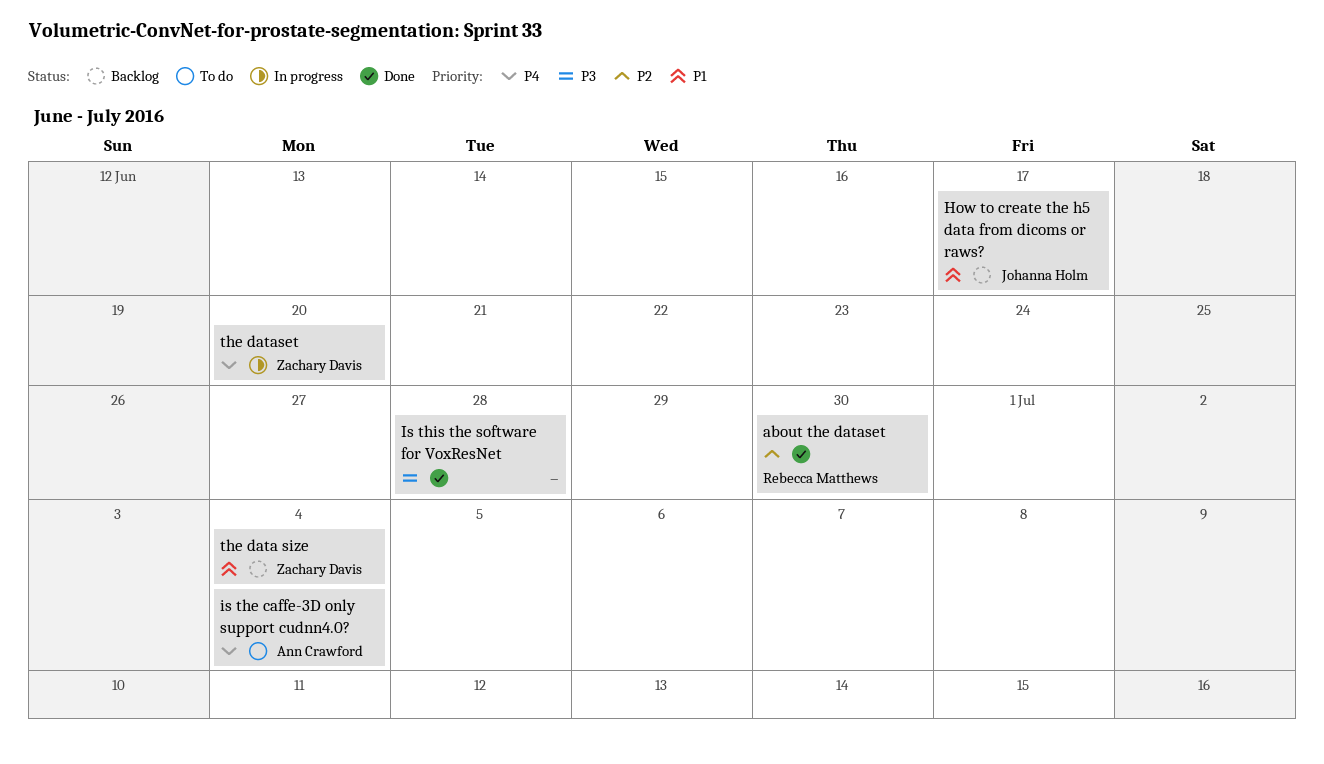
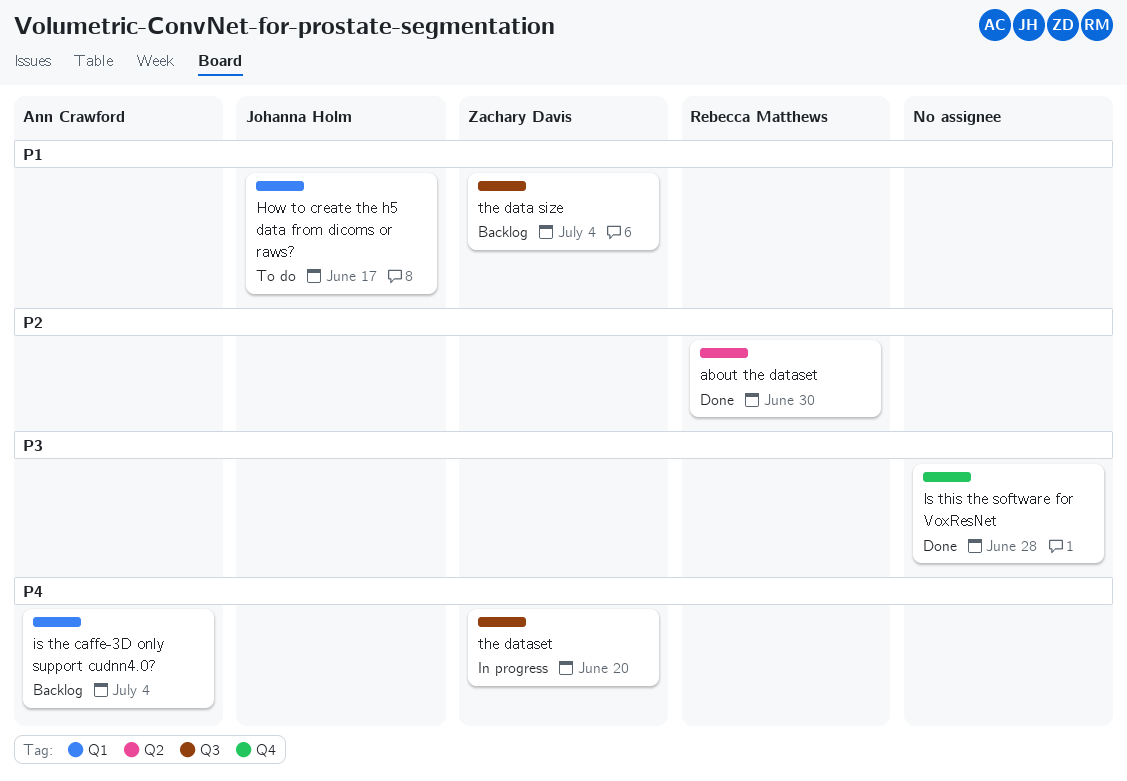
How to create the h5 data from dicoms or raws?, status: Backlog -> To do
is the caffe-3D only support cudnn4.0?, status: To do -> Backlog

